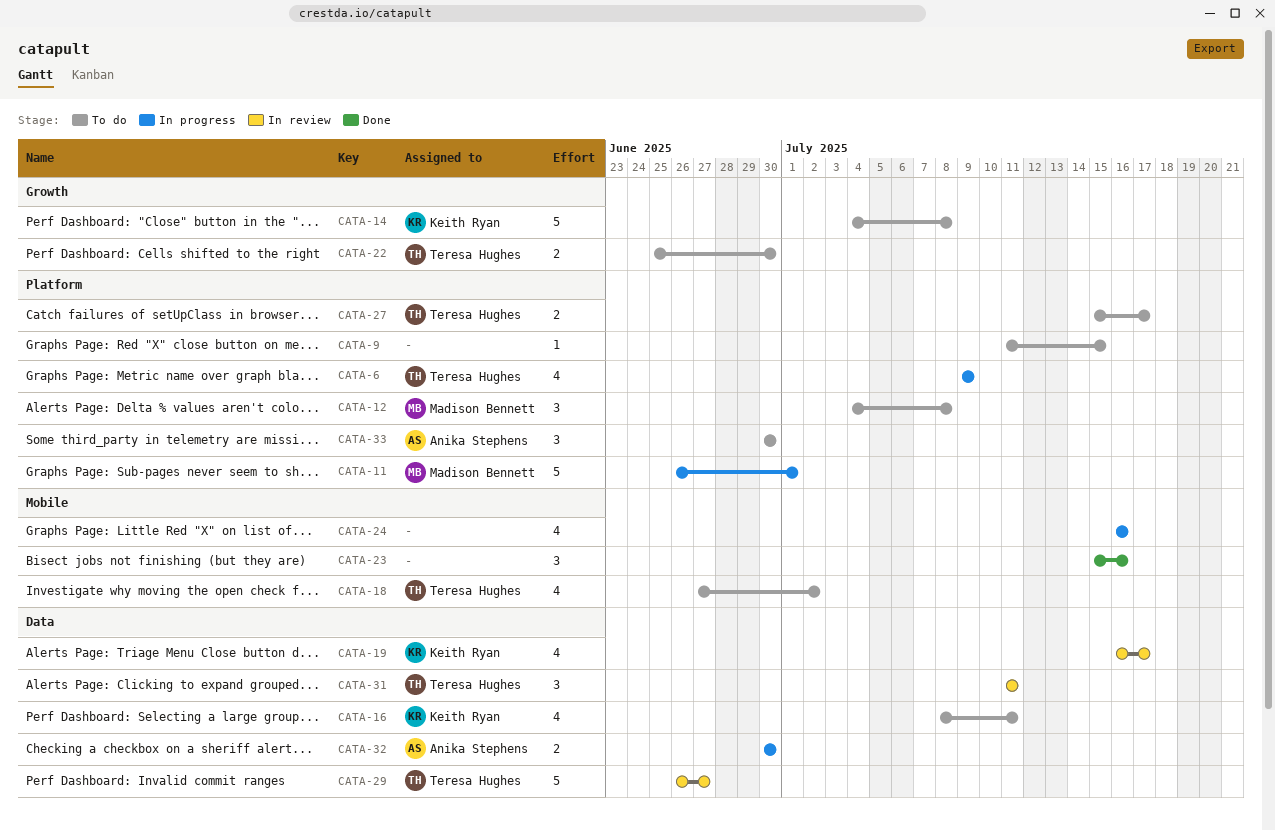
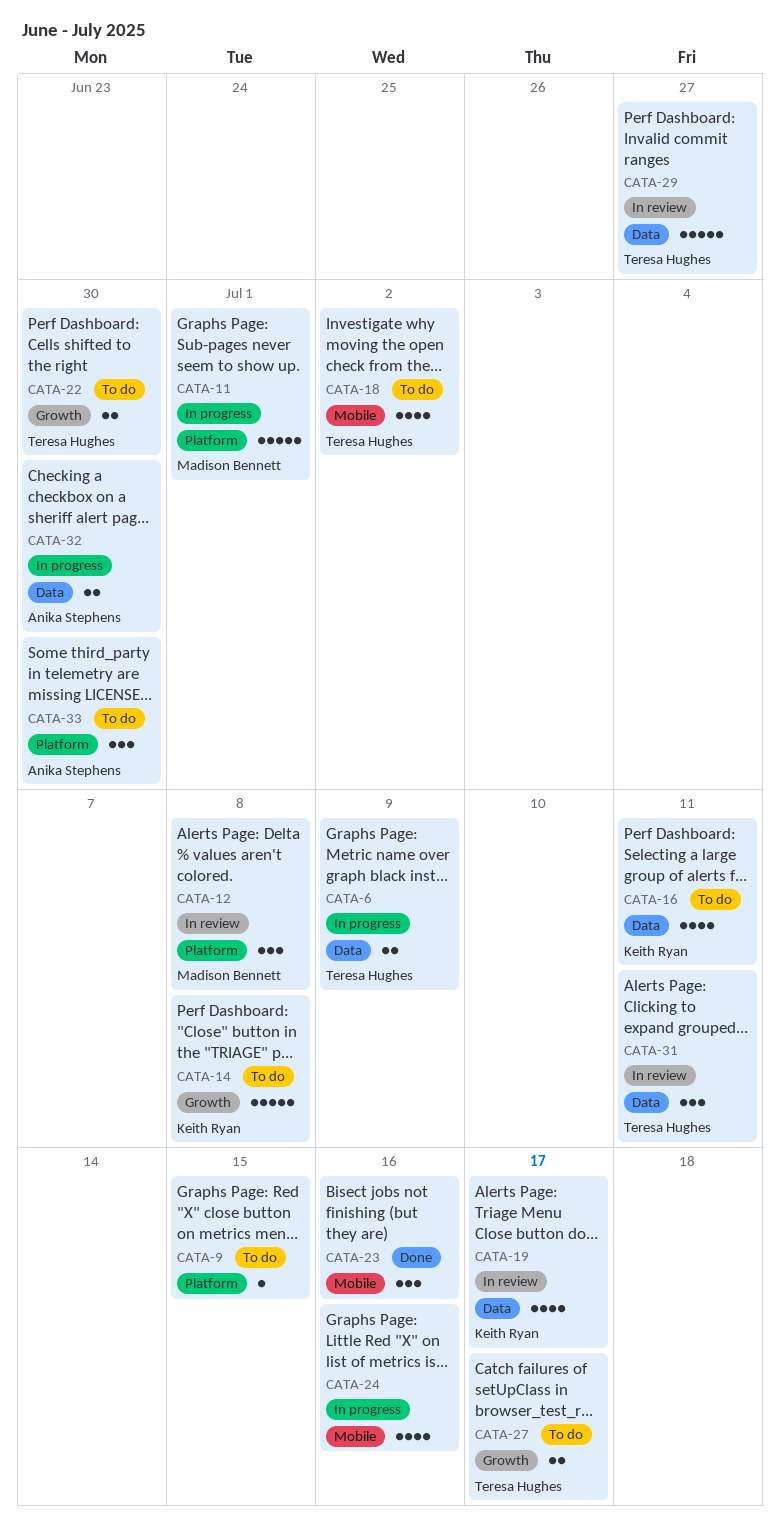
CATA-6, label: Platform -> Data
CATA-6, estimate: 4 -> 2
CATA-12, status: To do -> In review
CATA-27, label: Platform -> Growth

